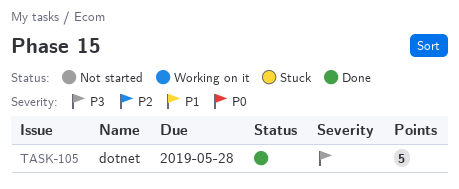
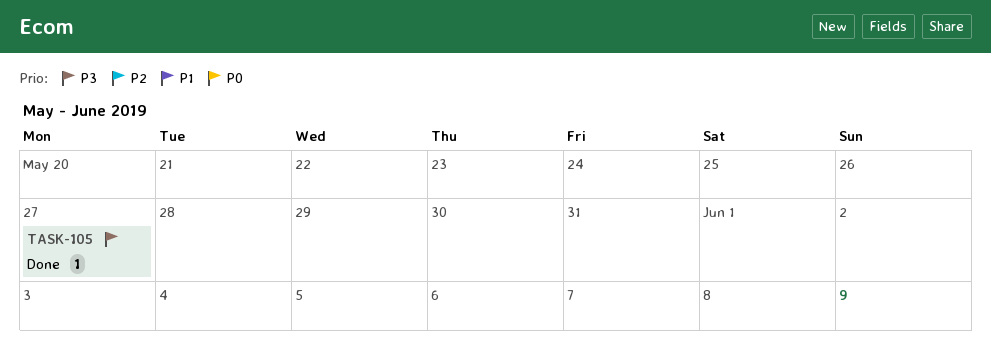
TASK-105, estimate: 5 -> 1
TASK-105, due: May 28 -> May 27

